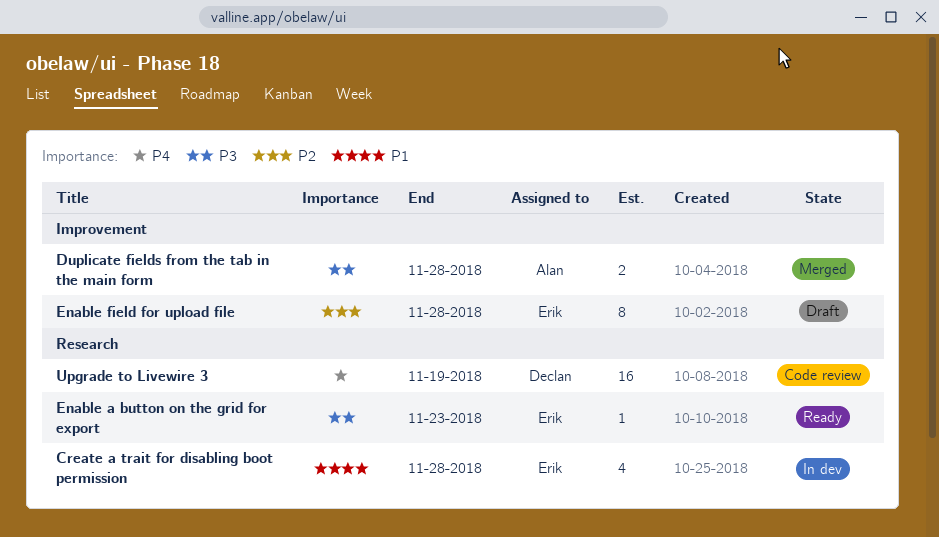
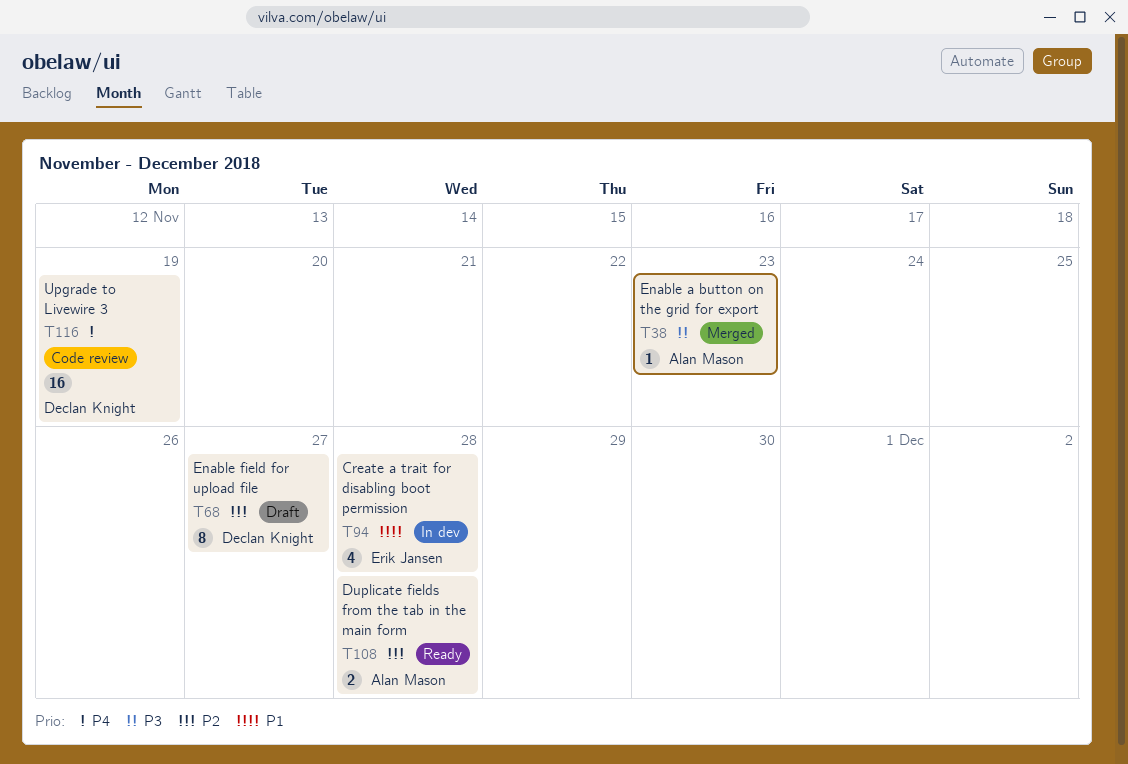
Duplicate fields from the tab in the main form, status: Merged -> Ready
Duplicate fields from the tab in the main form, priority: P3 -> P2
Enable a button on the grid for export, status: Ready -> Merged
Enable a button on the grid for export, owner: Erik Jansen -> Alan Mason
Enable field for upload file, owner: Erik Jansen -> Declan Knight
Enable field for upload file, due: Nov 28 -> Nov 27

